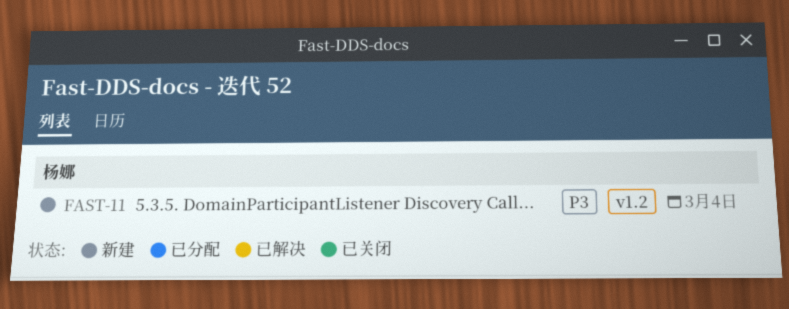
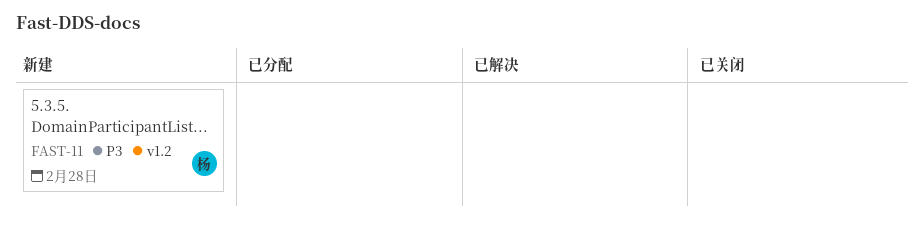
FAST-11, due: Mar 4 -> Feb 28

